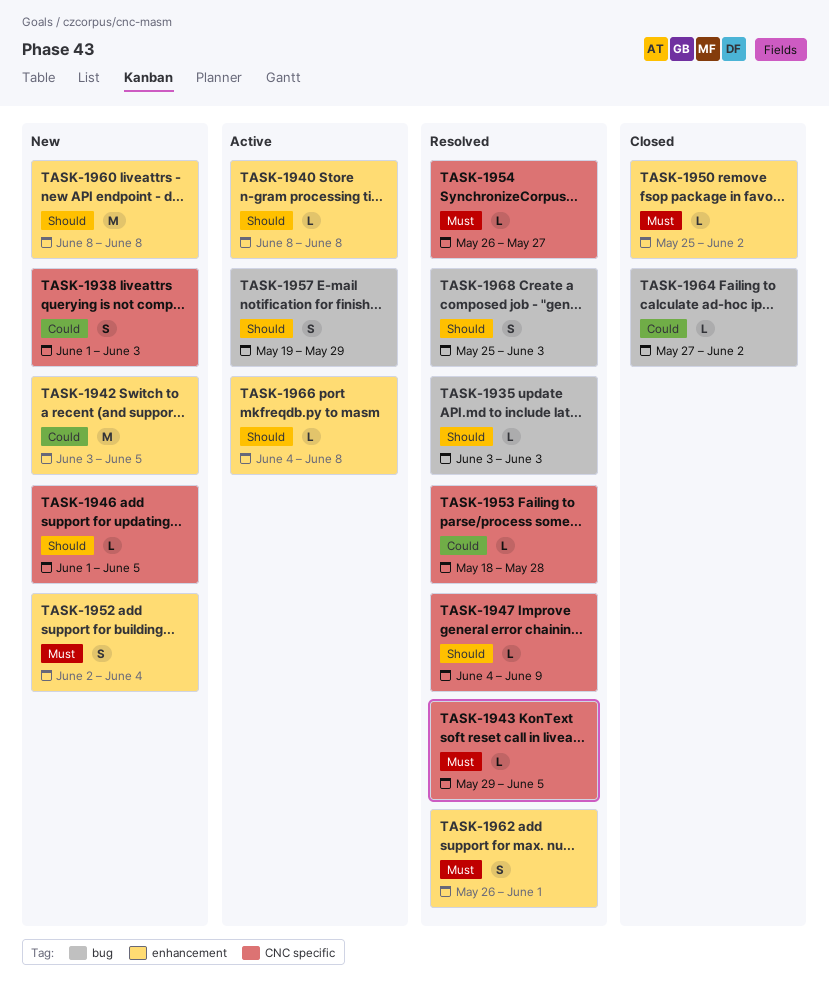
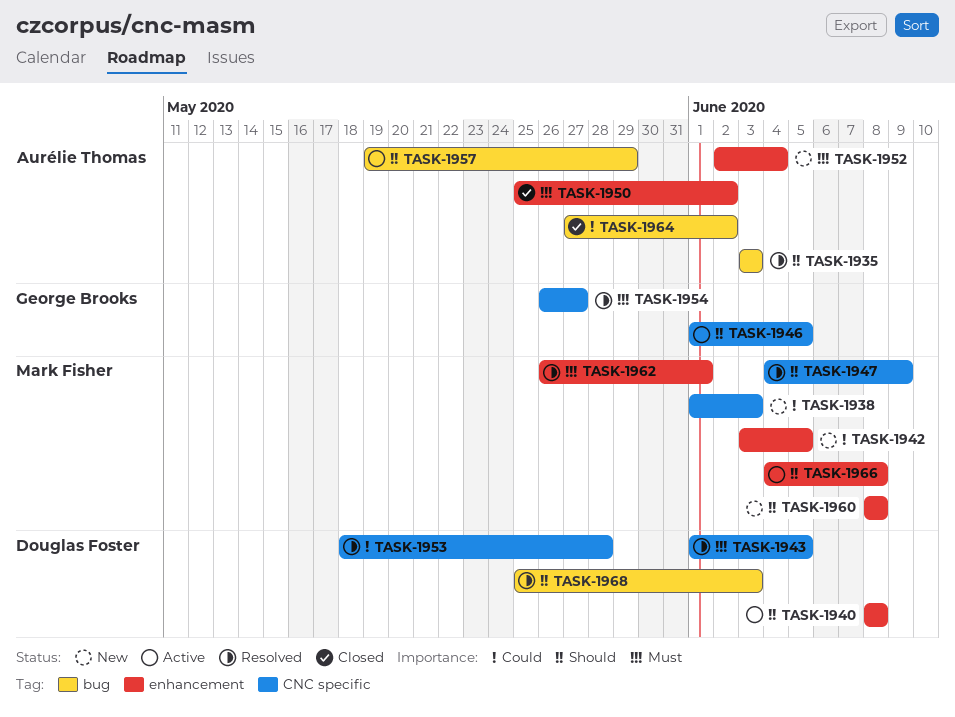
TASK-1943, start: May 29 -> Jun 1
TASK-1946, status: New -> Active

